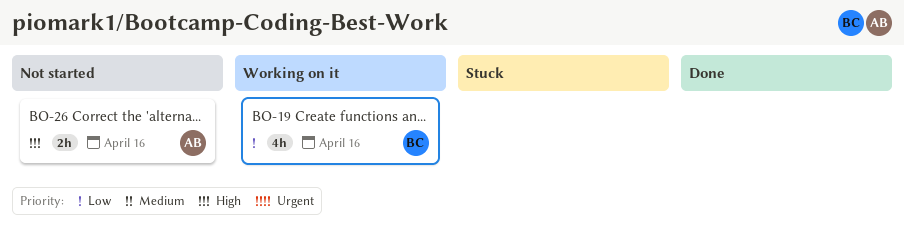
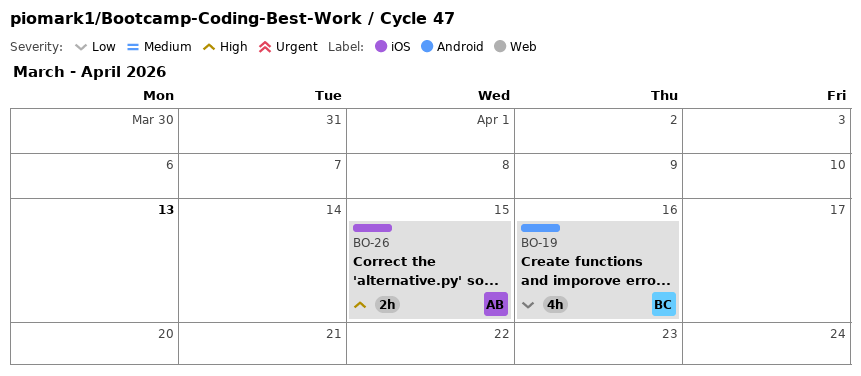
BO-26, due: Apr 16 -> Apr 15

